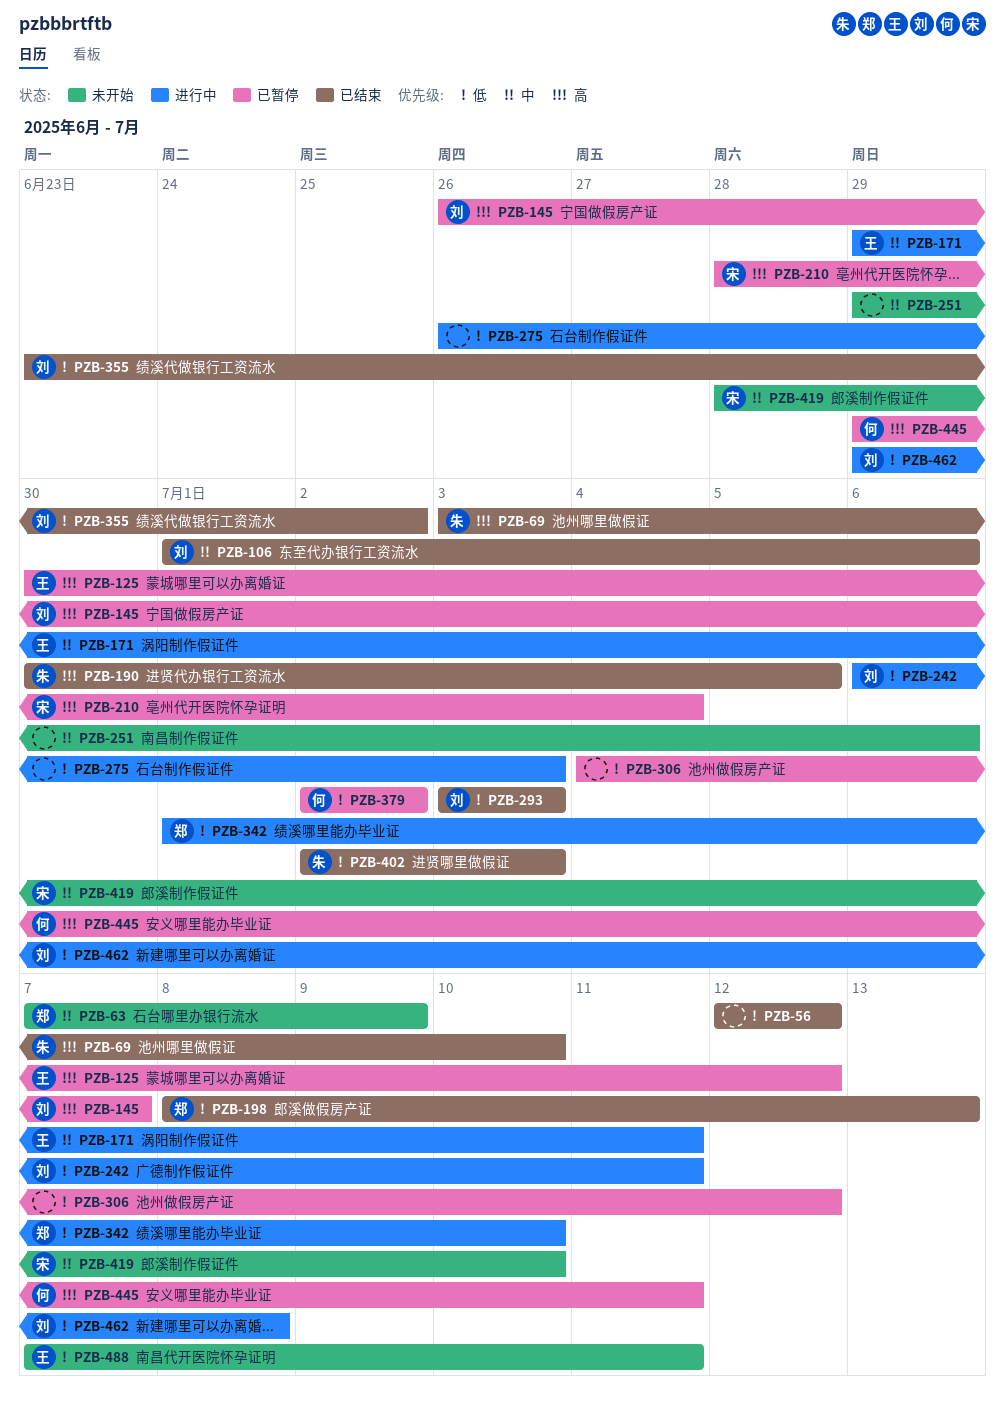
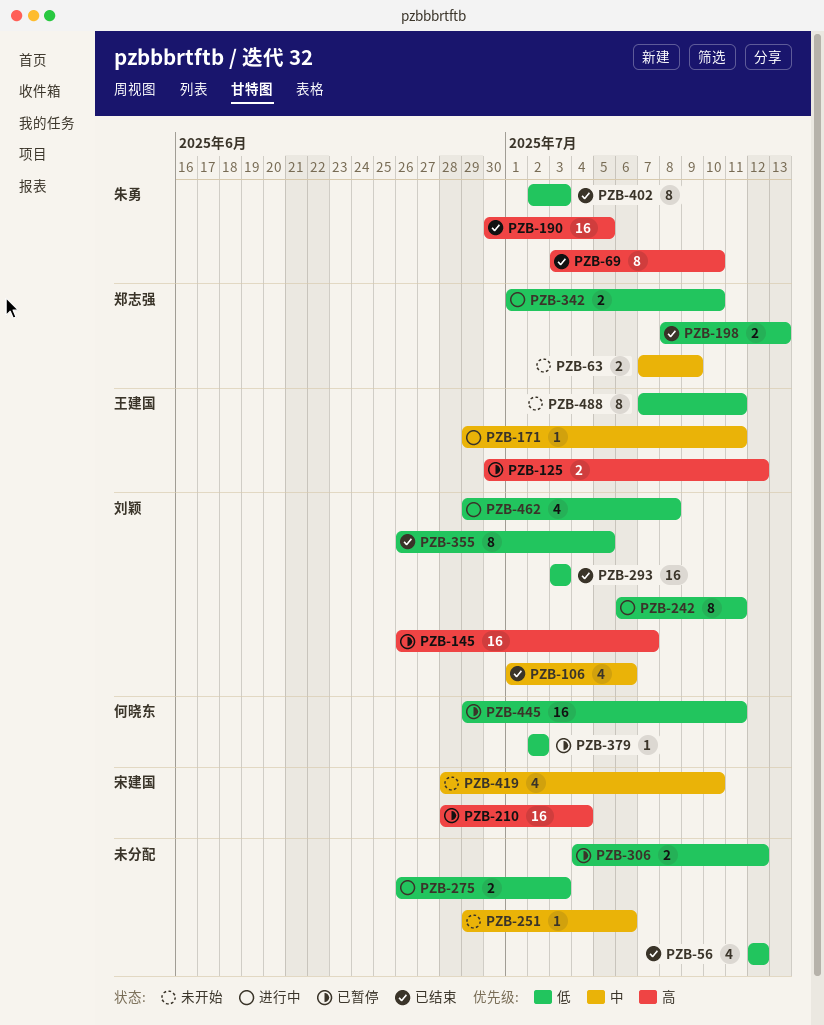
PZB-355, start: Jun 23 -> Jun 26
PZB-355, due: Jul 2 -> Jul 5
PZB-445, priority: 高 -> 低

